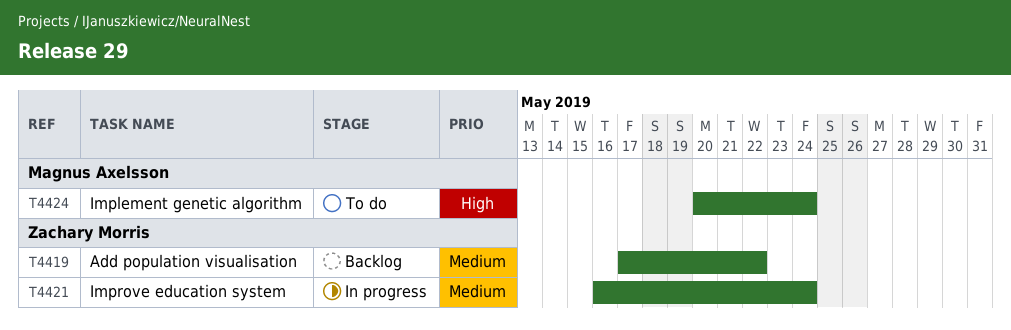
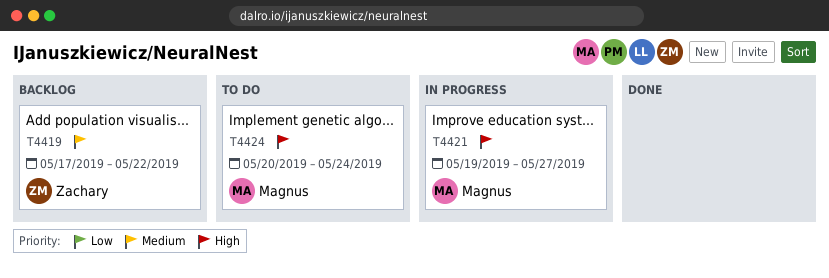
T4421, owner: Zachary Morris -> Magnus Axelsson
T4421, priority: Medium -> High
T4421, start: May 16 -> May 19
T4421, due: May 24 -> May 27

